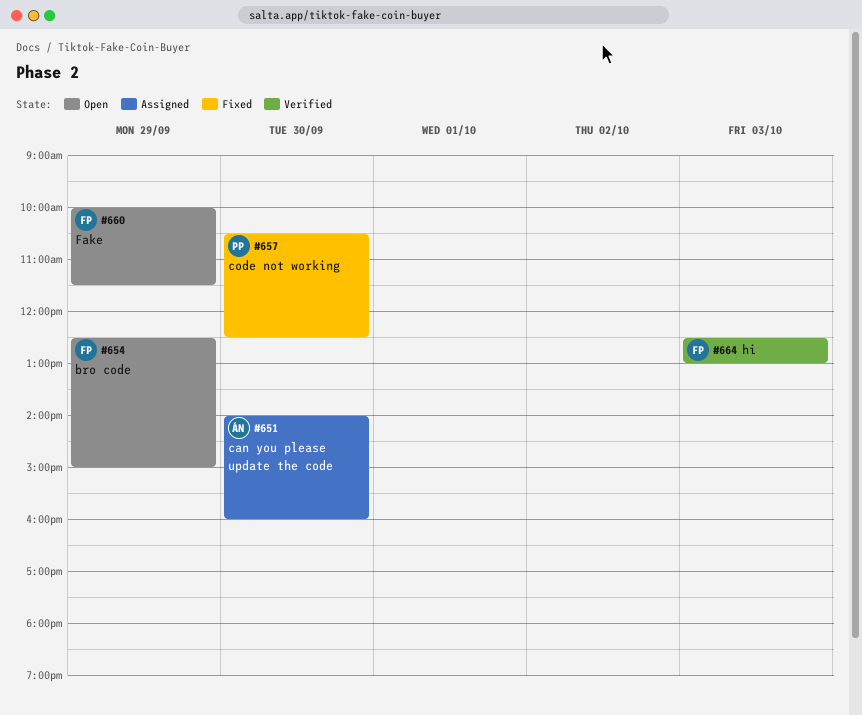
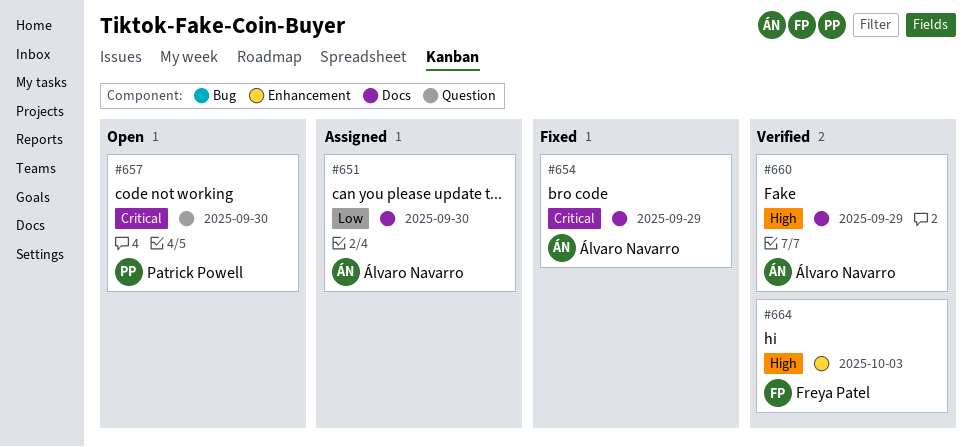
#654, status: Open -> Fixed
#654, owner: Freya Patel -> Álvaro Navarro
#657, status: Fixed -> Open
#660, status: Open -> Verified
#660, owner: Freya Patel -> Álvaro Navarro

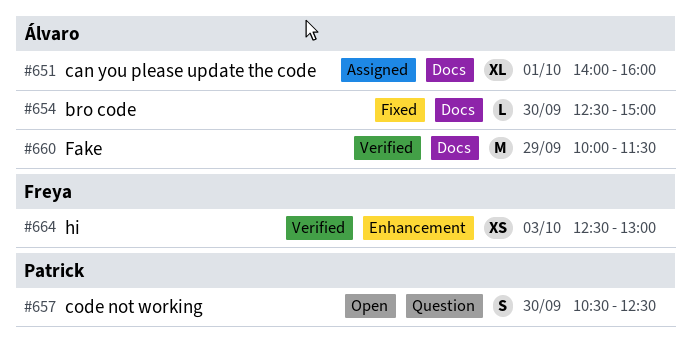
#651, day: Sep 30 -> Oct 1
#654, day: Sep 29 -> Sep 30

